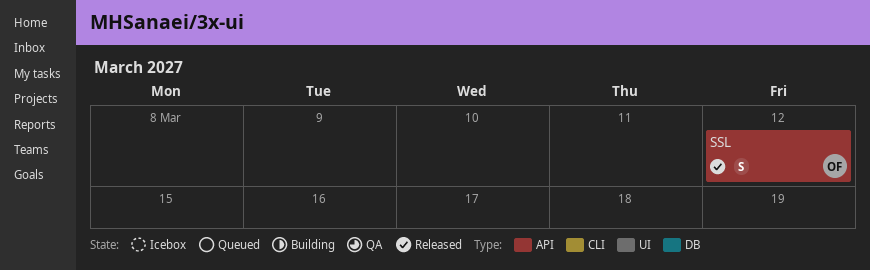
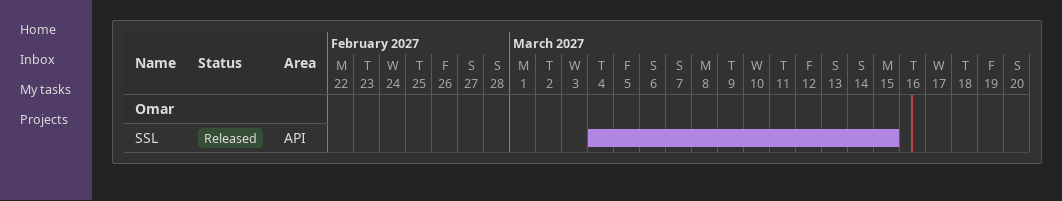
SSL, due: Mar 12 -> Mar 15

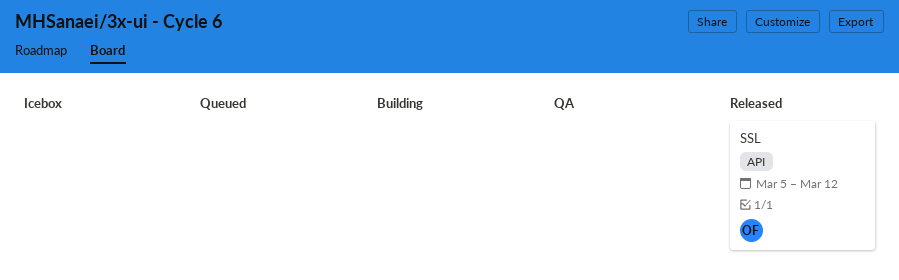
SSL, start: Mar 4 -> Mar 5
SSL, due: Mar 15 -> Mar 12

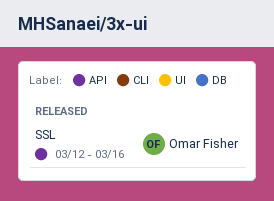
SSL, start: Mar 5 -> Mar 12
SSL, due: Mar 12 -> Mar 16

